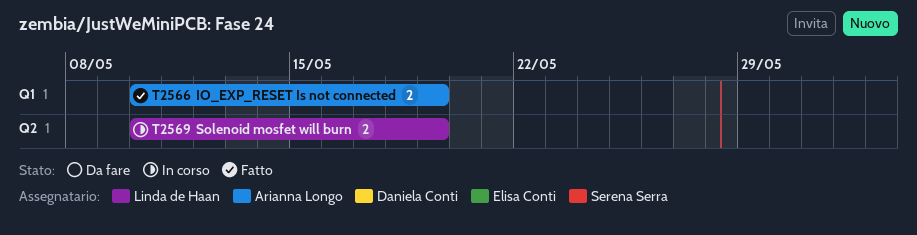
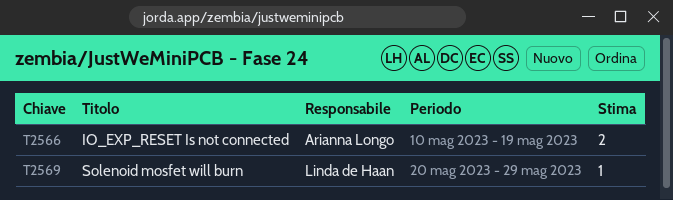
T2569, estimate: 2 -> 1
T2569, start: May 10 -> May 20
T2569, due: May 19 -> May 29

